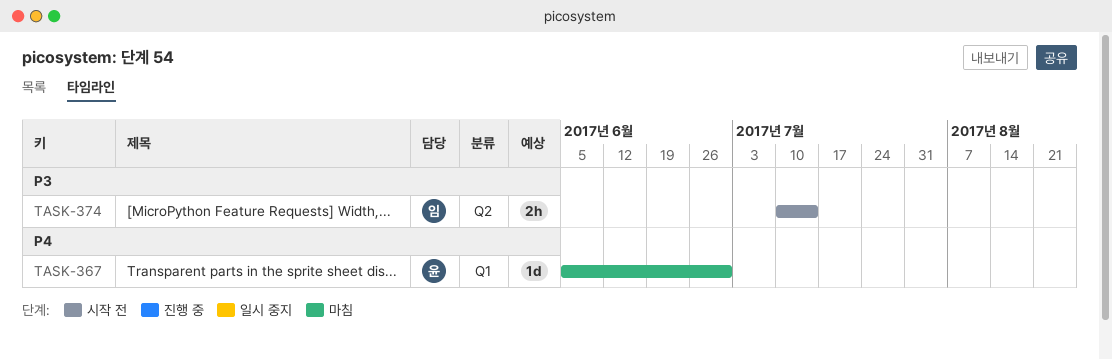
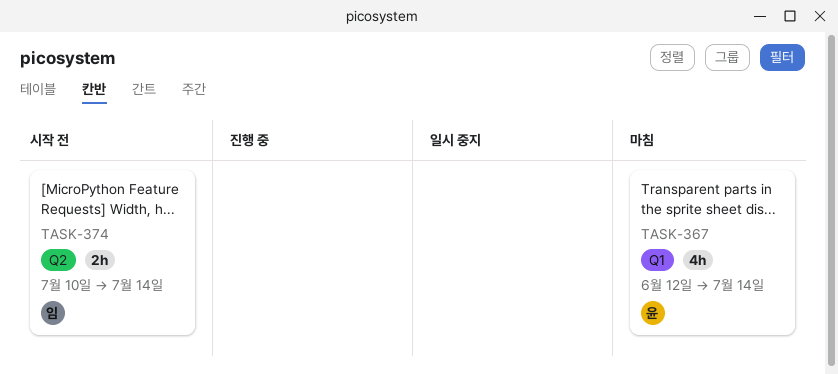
TASK-367, estimate: 1d -> 4h
TASK-367, start: Jun 5 -> Jun 12
TASK-367, due: Jun 30 -> Jul 14

